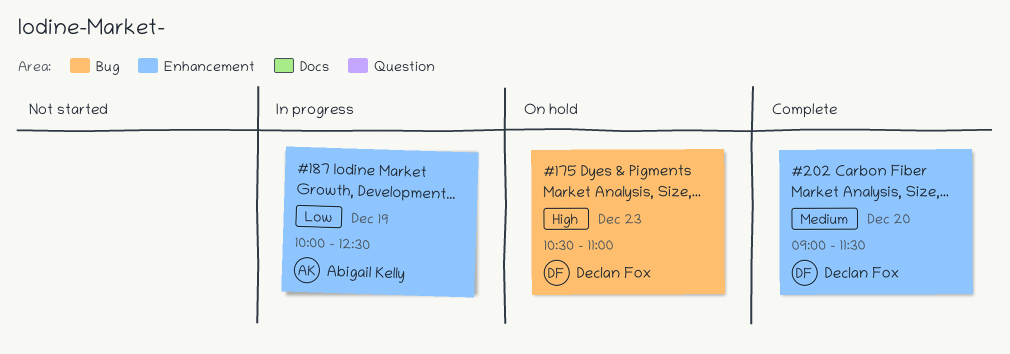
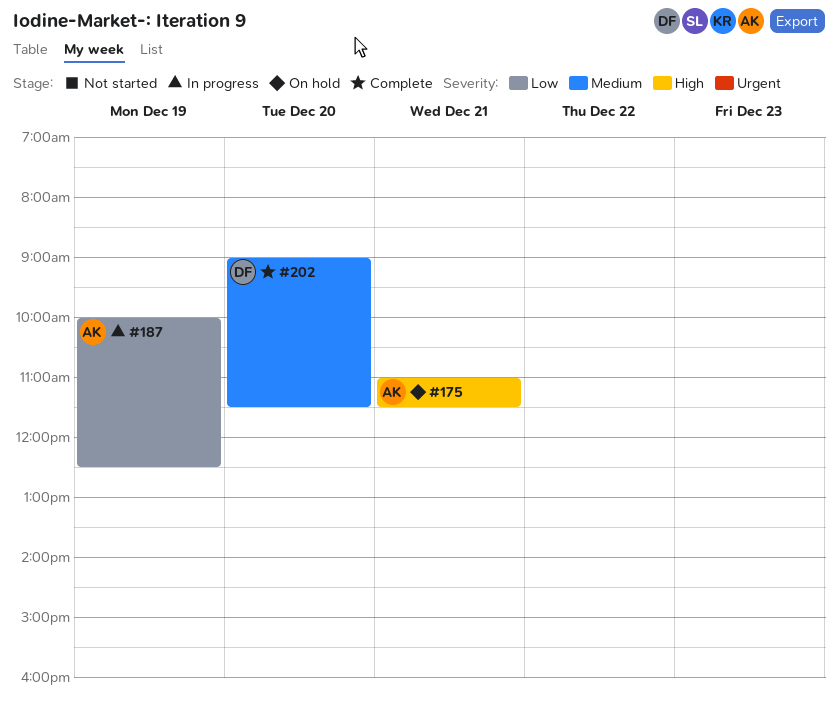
#175, owner: Declan Fox -> Abigail Kelly
#175, day: Dec 23 -> Dec 21
#175, begins: 10:30 -> 11:00
#175, ends: 11:00 -> 11:30

